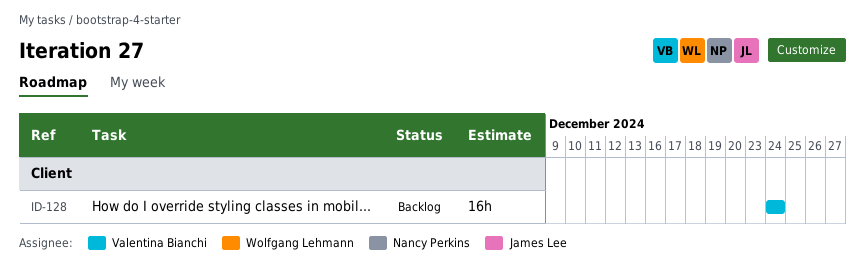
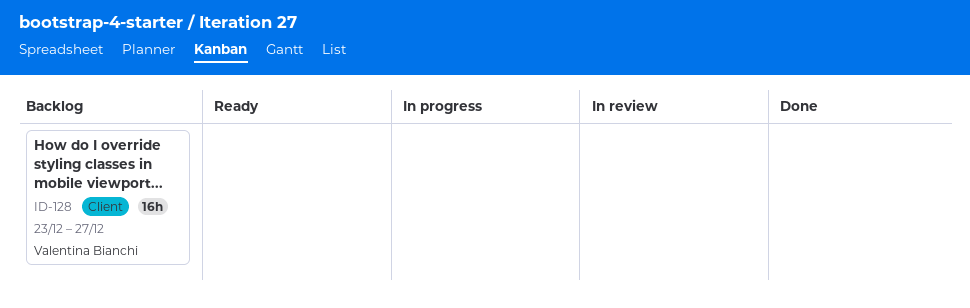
ID-128, start: Dec 24 -> Dec 23
ID-128, due: Dec 24 -> Dec 27

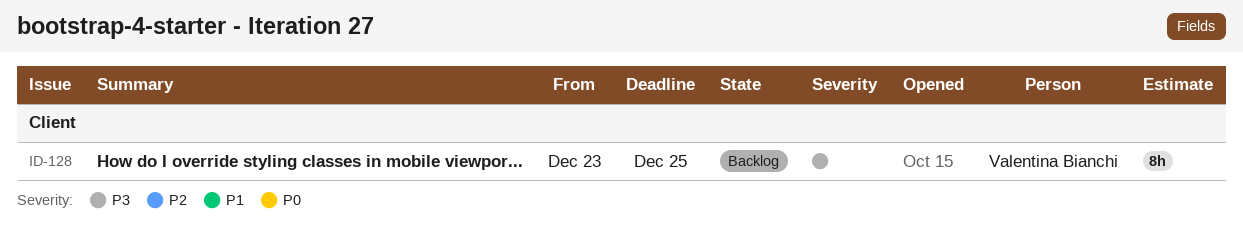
ID-128, estimate: 16h -> 8h
ID-128, due: Dec 27 -> Dec 25

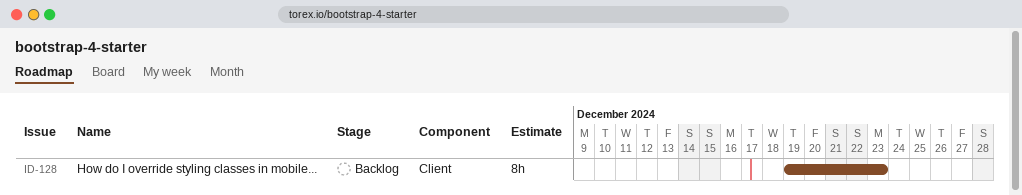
ID-128, start: Dec 23 -> Dec 19
ID-128, due: Dec 25 -> Dec 23

